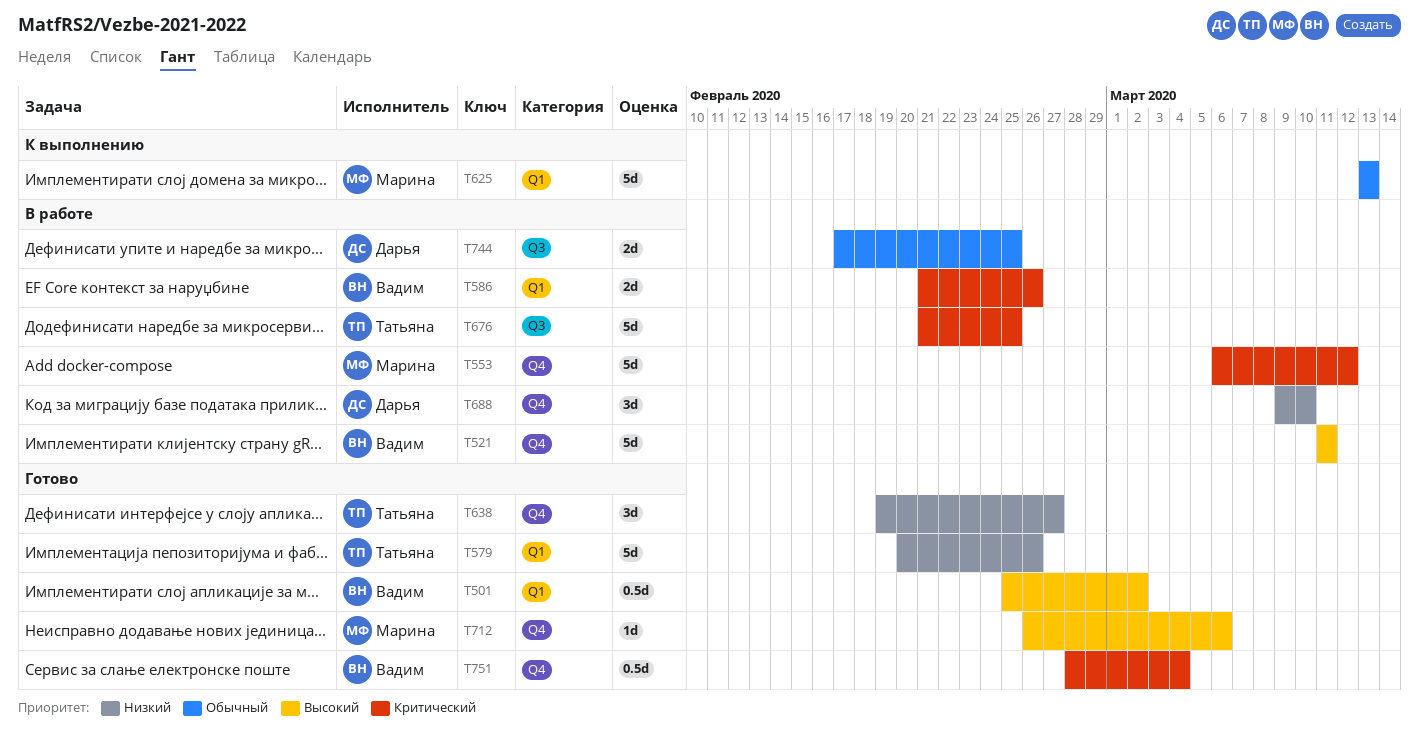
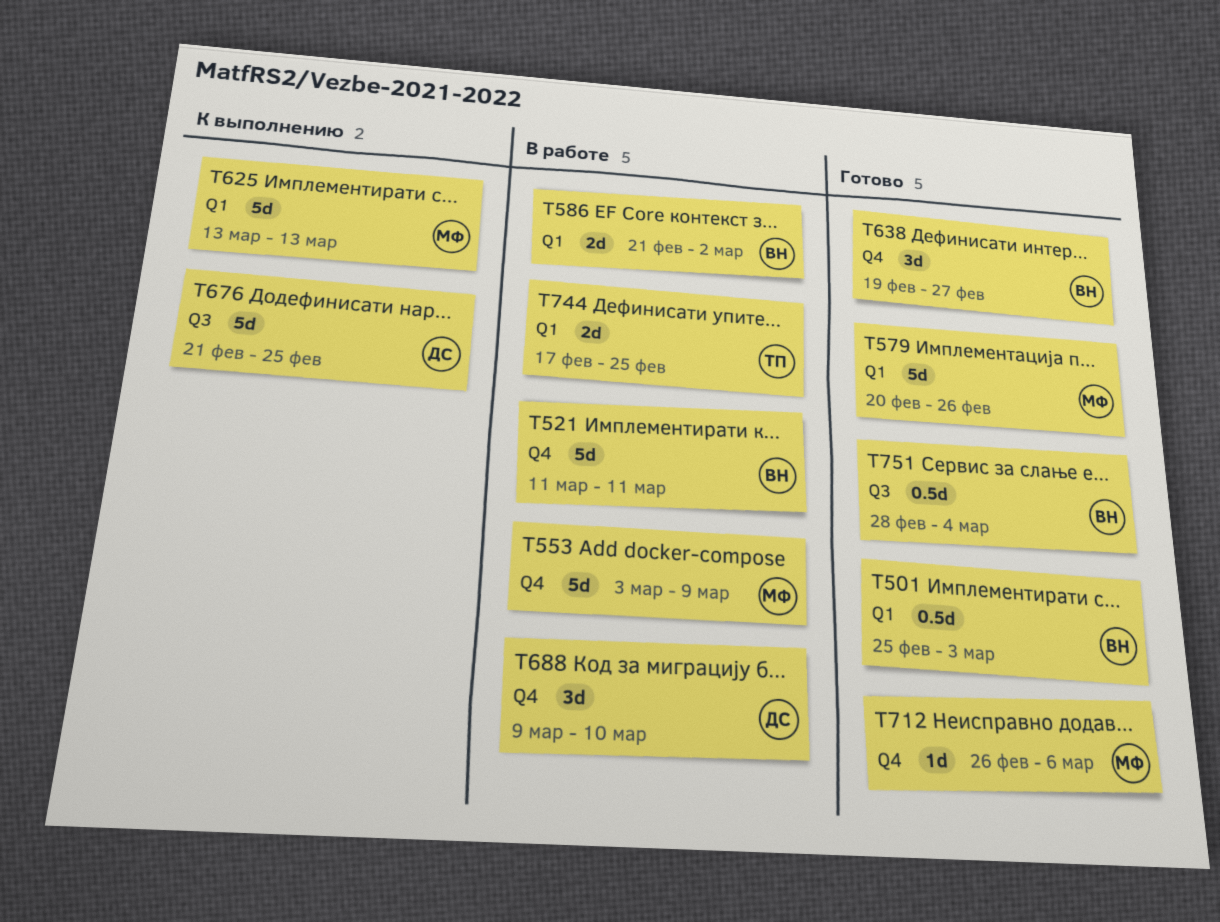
T501, due: Mar 2 -> Mar 3
T553, start: Mar 6 -> Mar 3
T553, due: Mar 12 -> Mar 9
T579, owner: Татьяна -> Марина
T586, due: Feb 26 -> Mar 2
T638, owner: Татьяна -> Вадим
T676, status: В работе -> К выполнению
T676, owner: Татьяна -> Дарья
T744, owner: Дарья -> Татьяна
T744, label: Q3 -> Q1
T751, label: Q4 -> Q3

